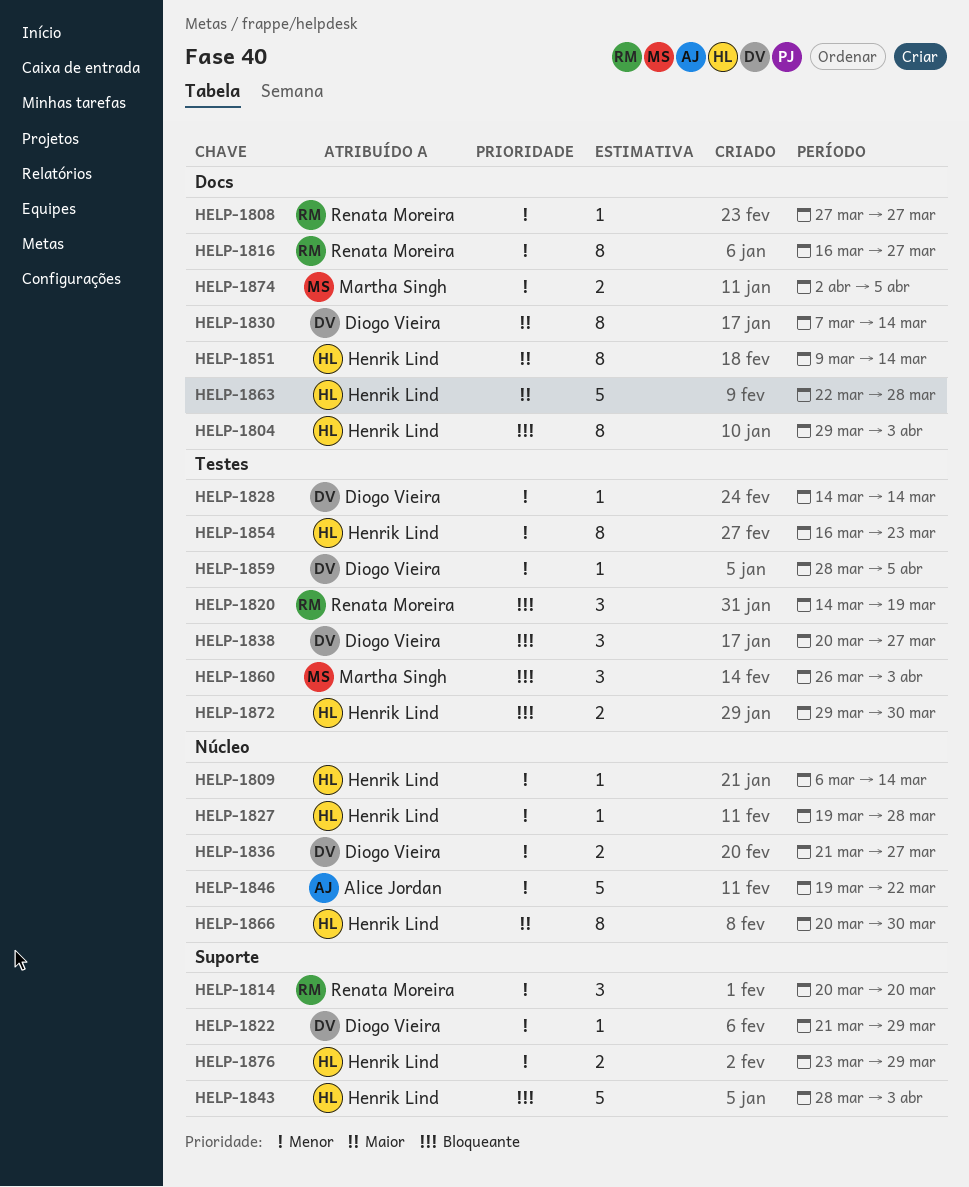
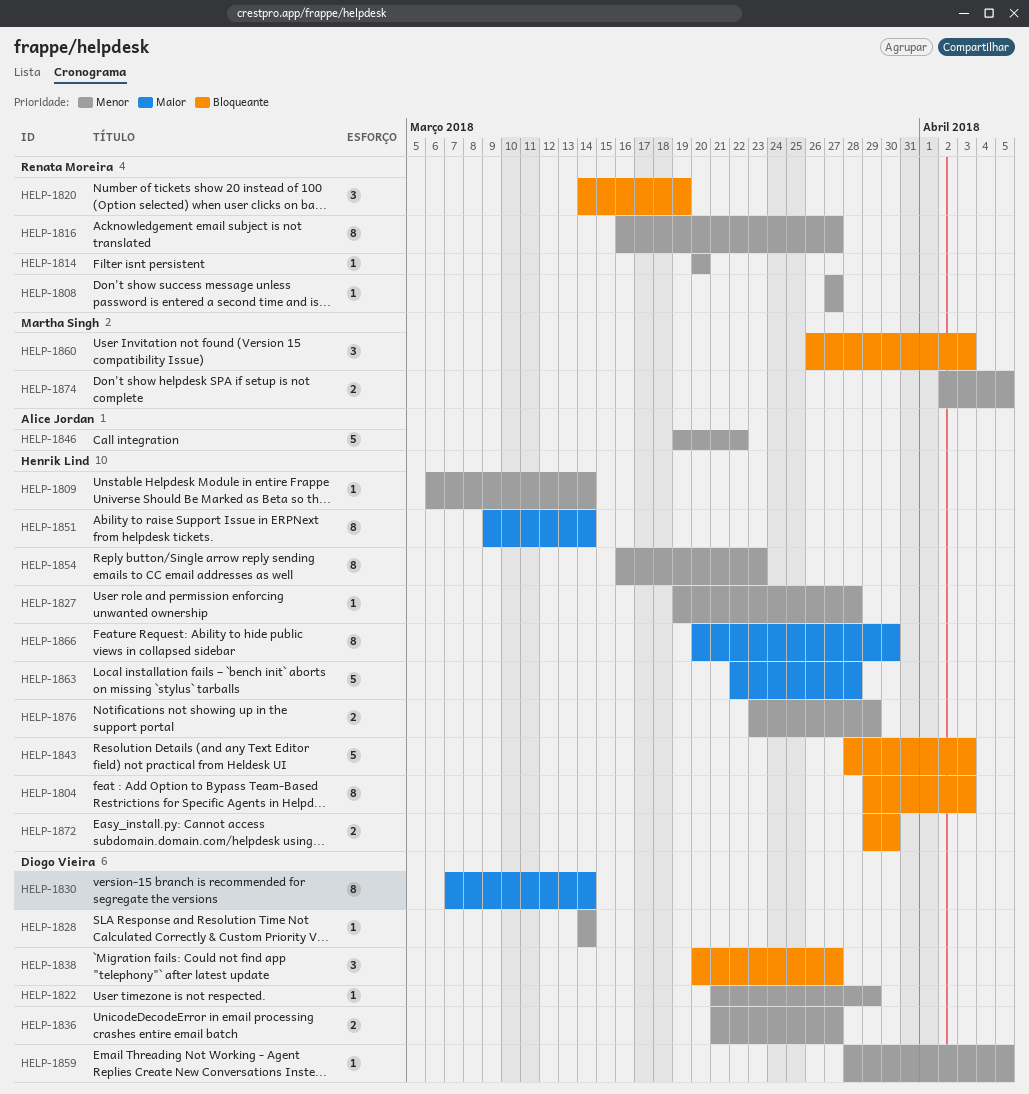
HELP-1814, estimate: 3 -> 1

